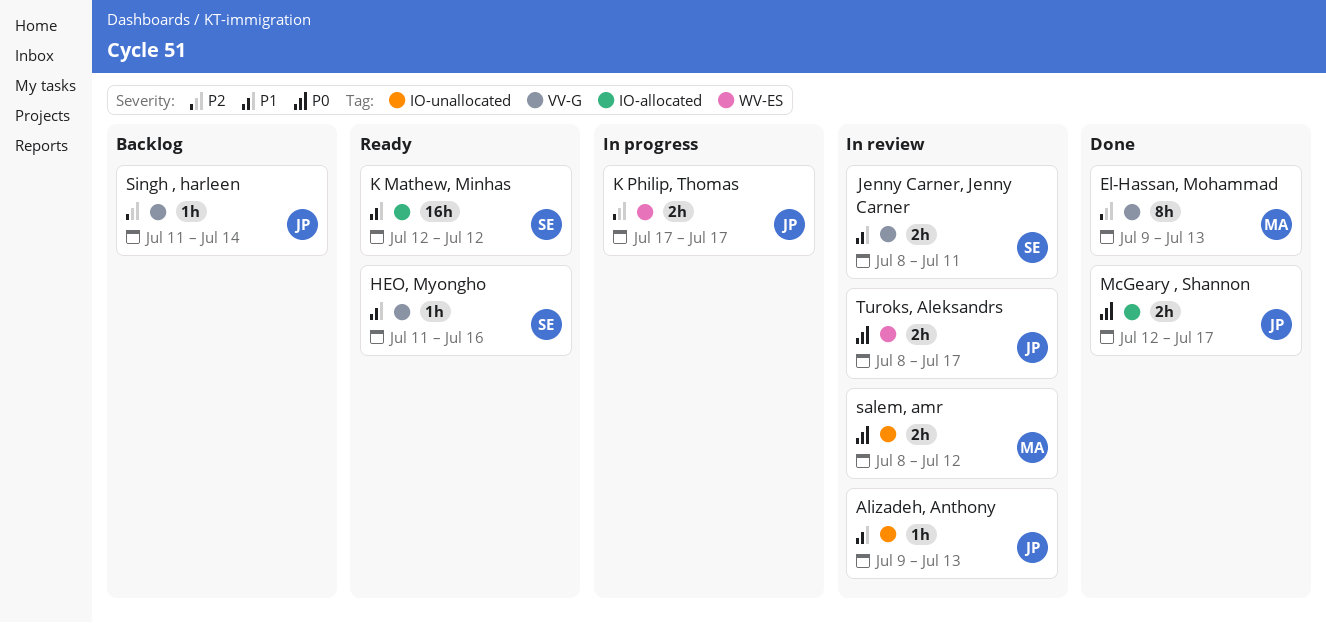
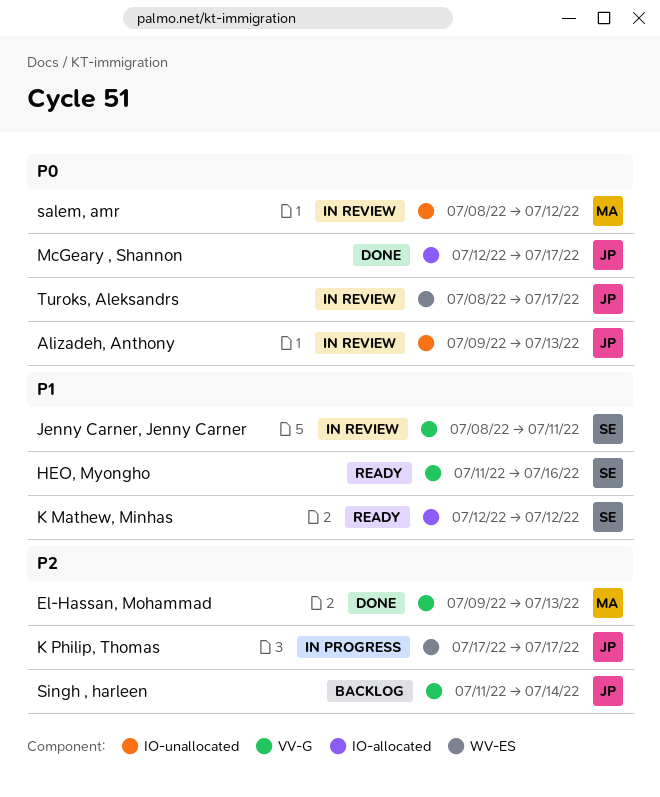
Alizadeh, Anthony, priority: P1 -> P0

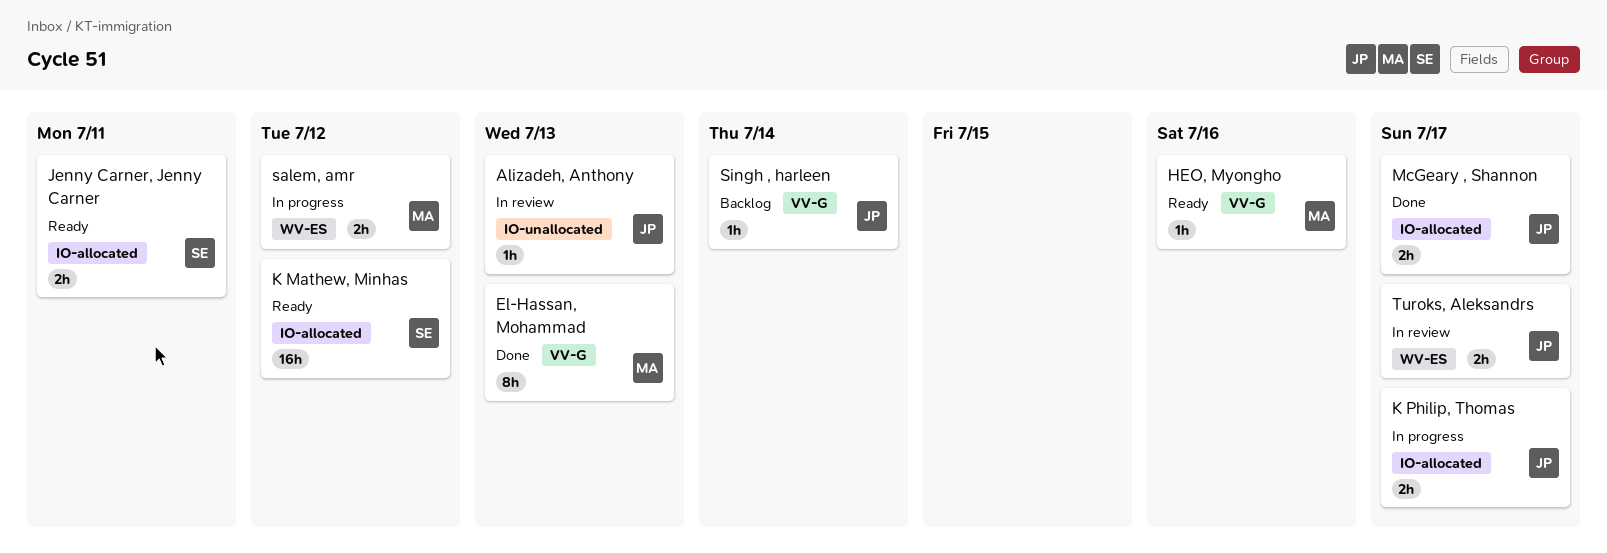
HEO, Myongho, owner: SE -> MA
Jenny Carner, Jenny Carner, status: In review -> Ready
Jenny Carner, Jenny Carner, label: VV-G -> IO-allocated
K Philip, Thomas, label: WV-ES -> IO-allocated
salem, amr, status: In review -> In progress
salem, amr, label: IO-unallocated -> WV-ES

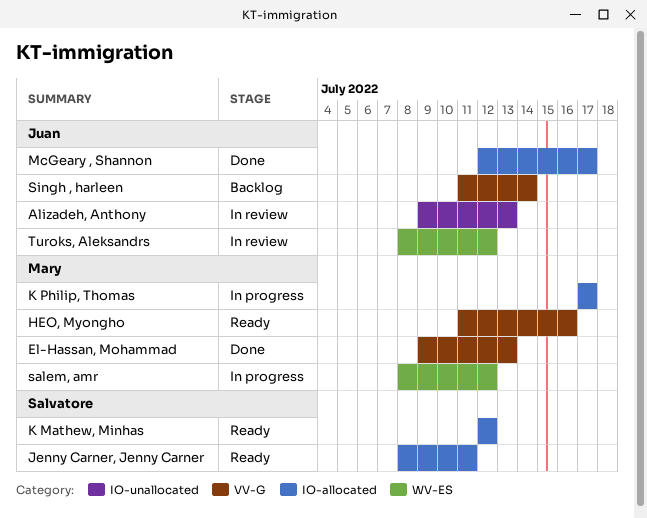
K Philip, Thomas, owner: Juan -> Mary
Turoks, Aleksandrs, due: Jul 17 -> Jul 12

